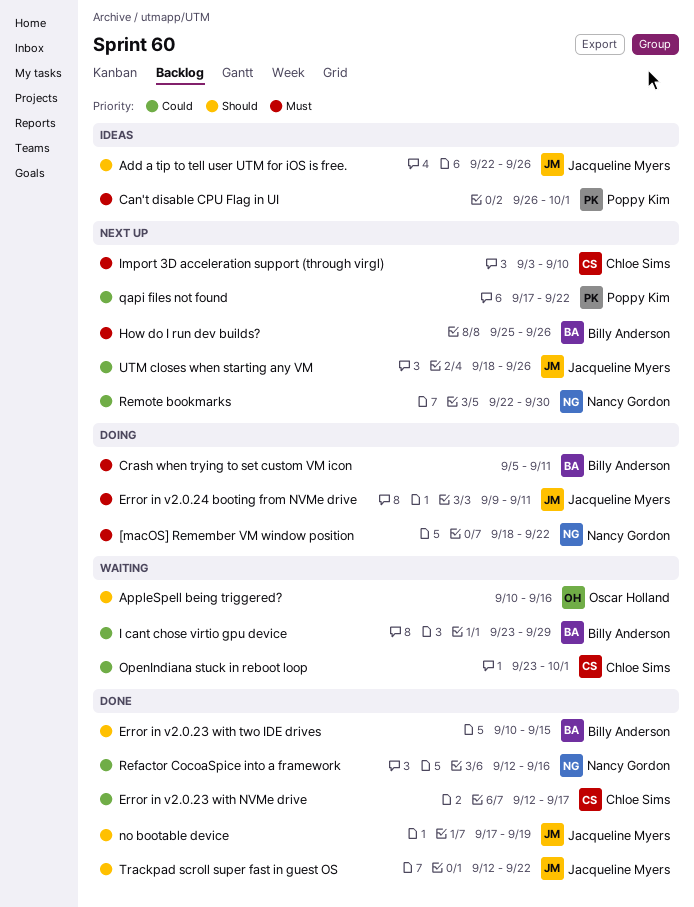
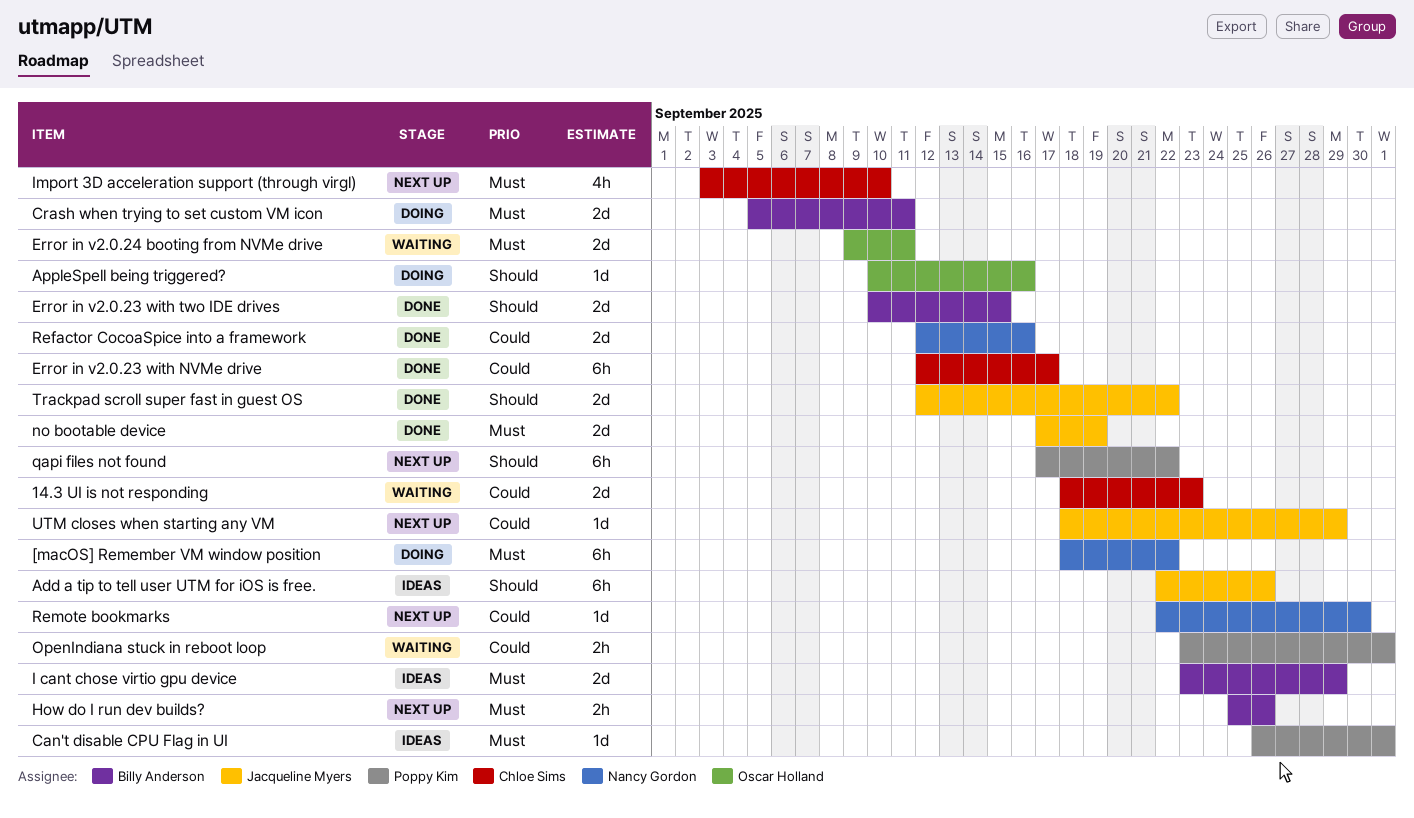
14.3 UI is not responding: none -> present
AppleSpell being triggered?, status: Waiting -> Doing
Error in v2.0.24 booting from NVMe drive, status: Doing -> Waiting
Error in v2.0.24 booting from NVMe drive, owner: Jacqueline Myers -> Oscar Holland
I cant chose virtio gpu device, status: Waiting -> Ideas
I cant chose virtio gpu device, priority: Could -> Must
no bootable device, priority: Should -> Must
OpenIndiana stuck in reboot loop, owner: Chloe Sims -> Poppy Kim
qapi files not found, priority: Could -> Should
UTM closes when starting any VM, due: Sep 26 -> Sep 29

